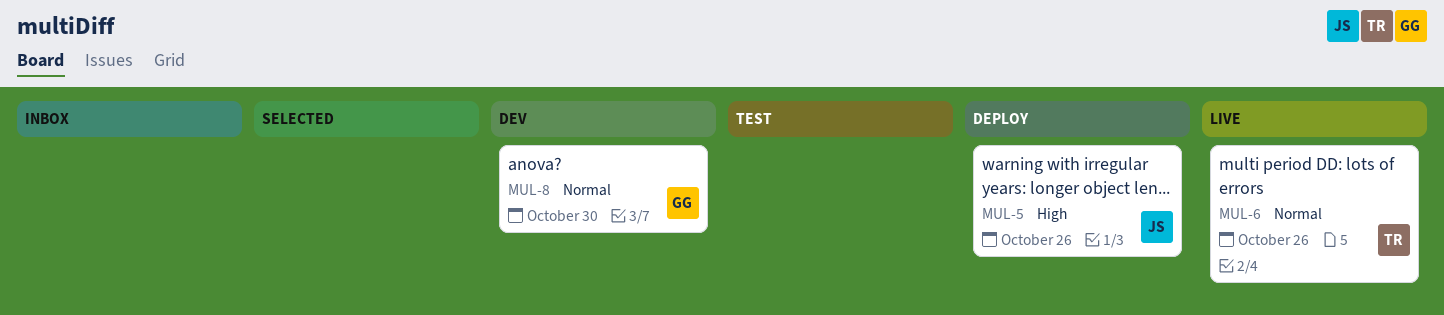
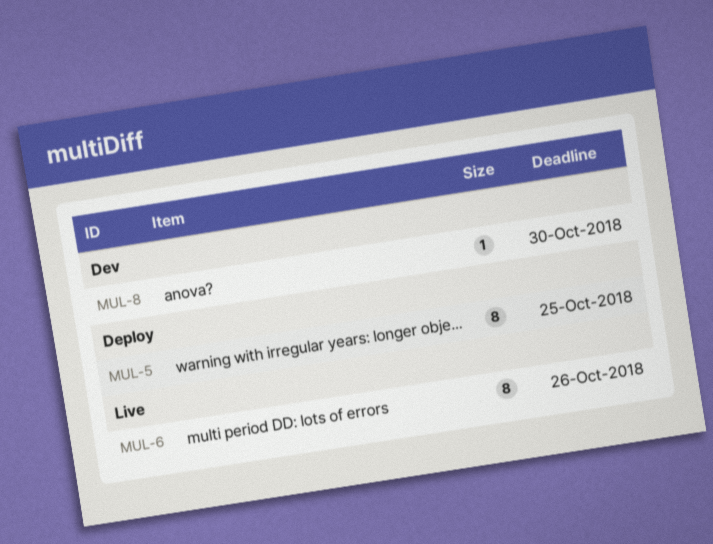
MUL-5, due: Oct 26 -> Oct 25

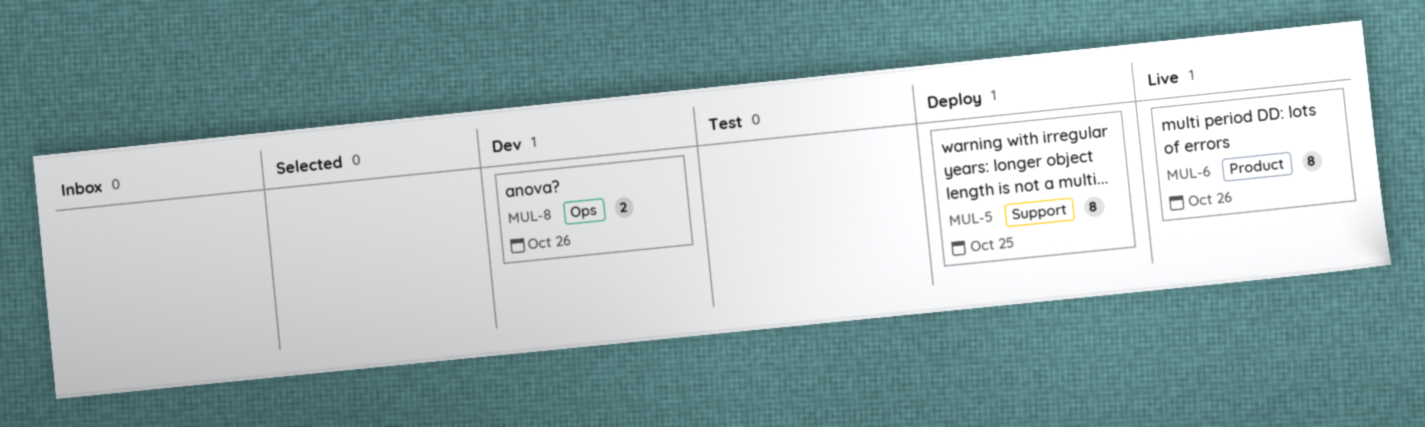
MUL-8, estimate: 1 -> 2
MUL-8, due: Oct 30 -> Oct 26

